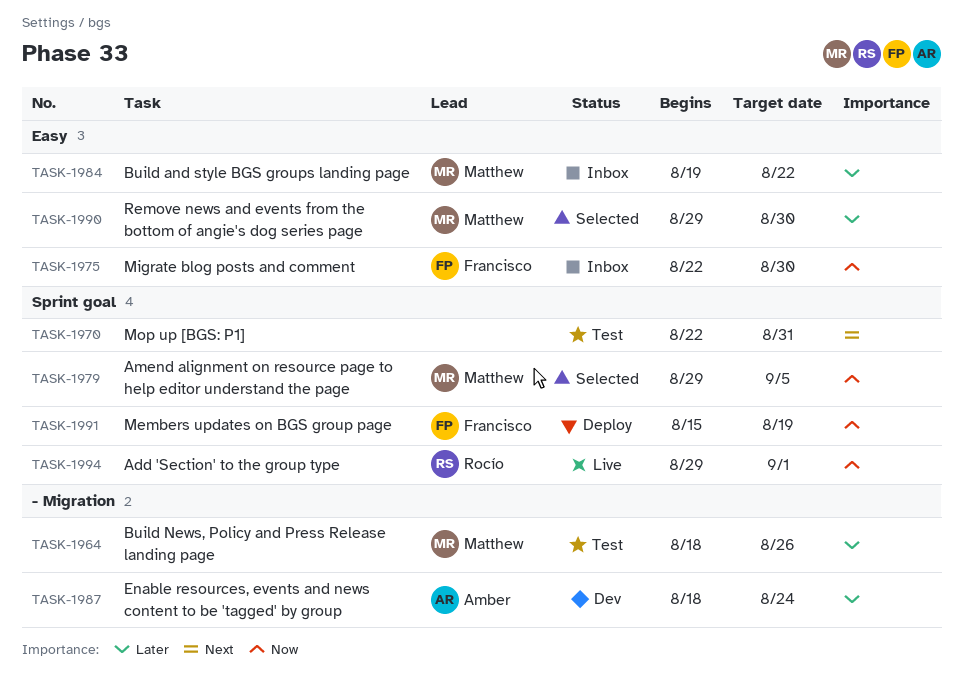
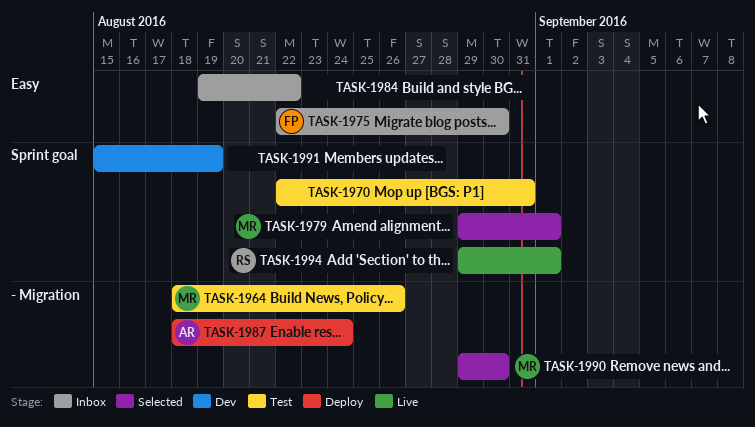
TASK-1979, due: Sep 5 -> Sep 1
TASK-1984, owner: Matthew -> none
TASK-1987, status: Dev -> Deploy
TASK-1990, label: Easy -> - Migration
TASK-1991, status: Deploy -> Dev
TASK-1991, owner: Francisco -> none

